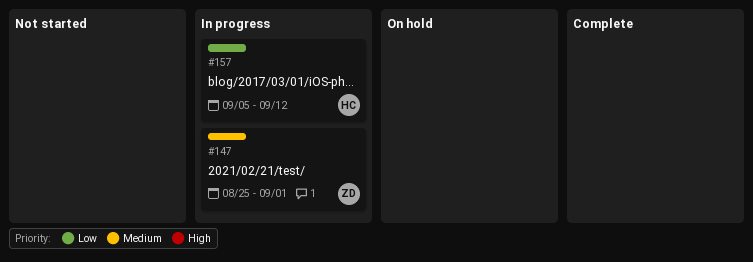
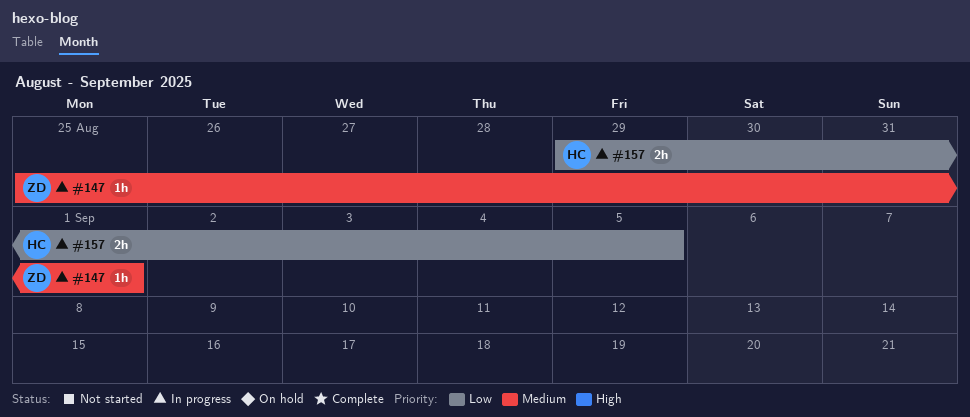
#157, start: Sep 5 -> Aug 29
#157, due: Sep 12 -> Sep 5

